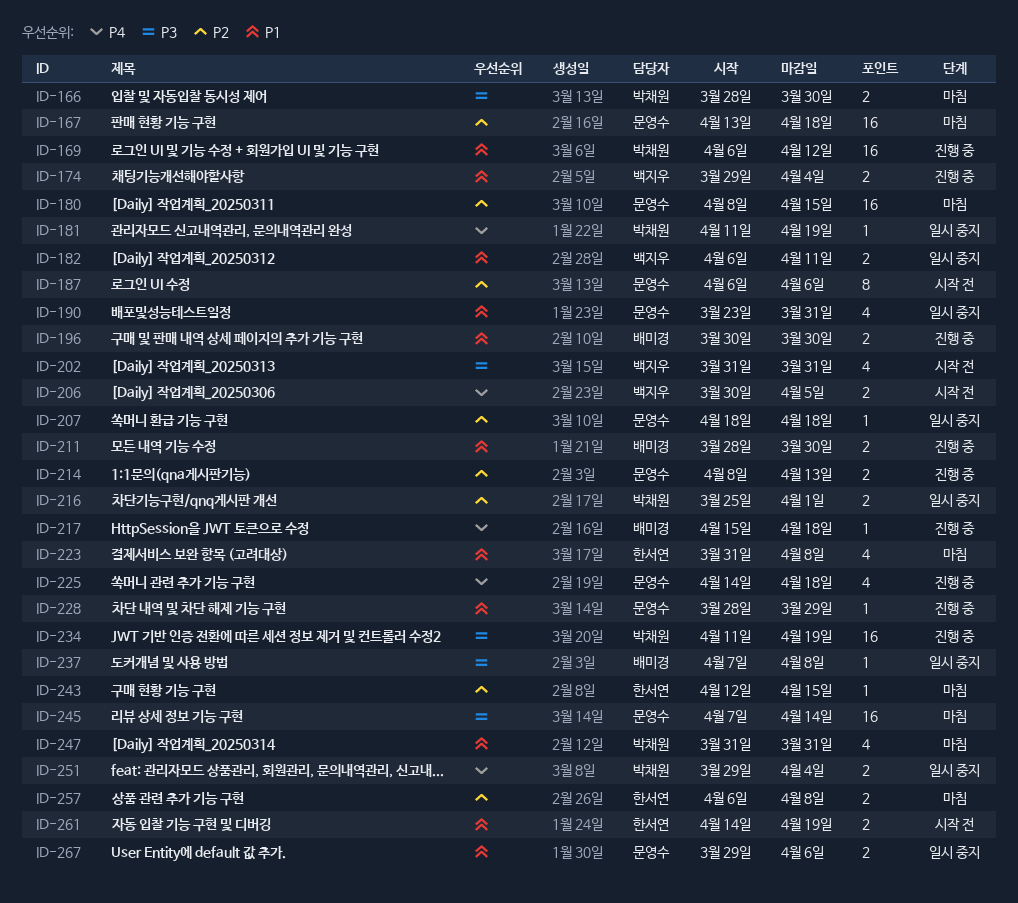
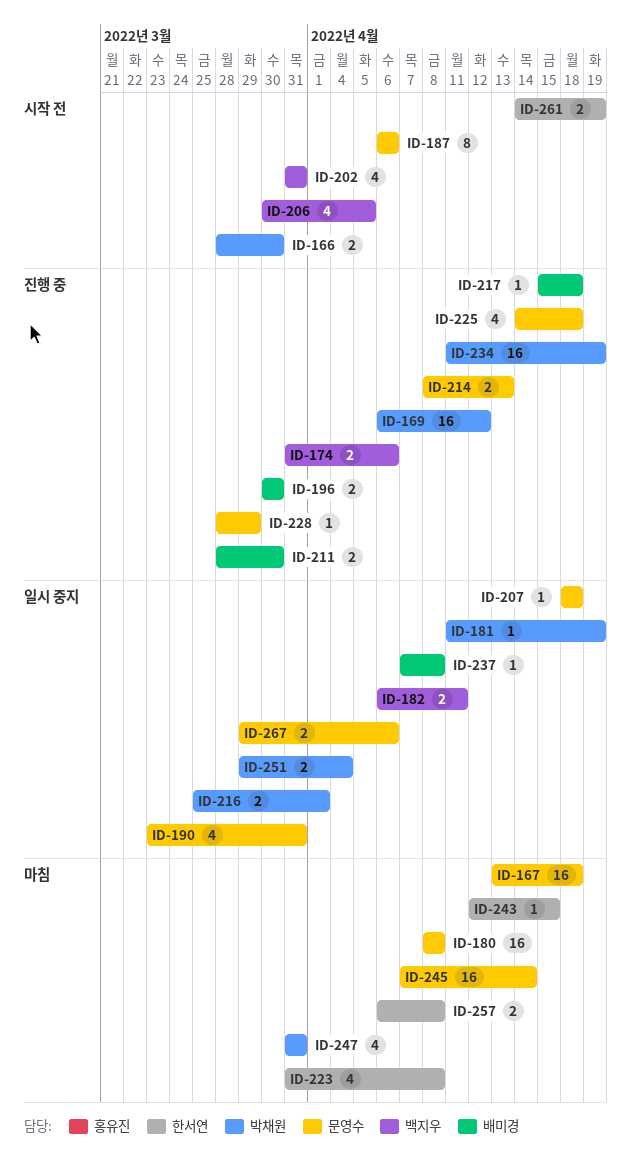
ID-166, status: 마침 -> 시작 전
ID-174, start: Mar 29 -> Mar 31
ID-174, due: Apr 4 -> Apr 6
ID-180, due: Apr 15 -> Apr 8
ID-206, estimate: 2 -> 4

